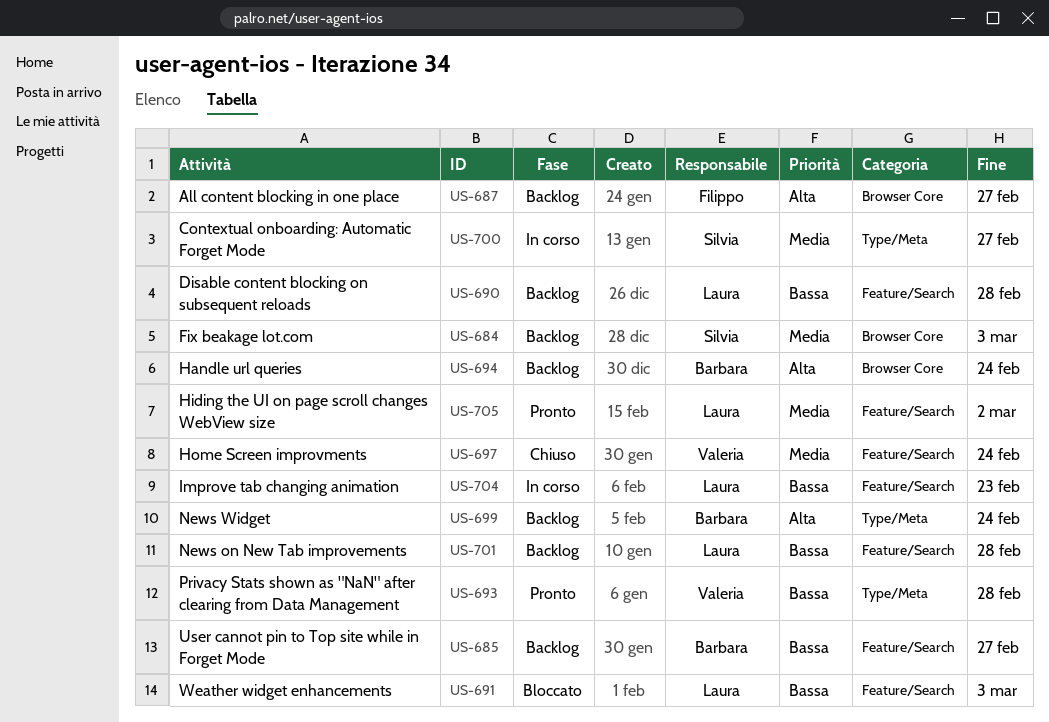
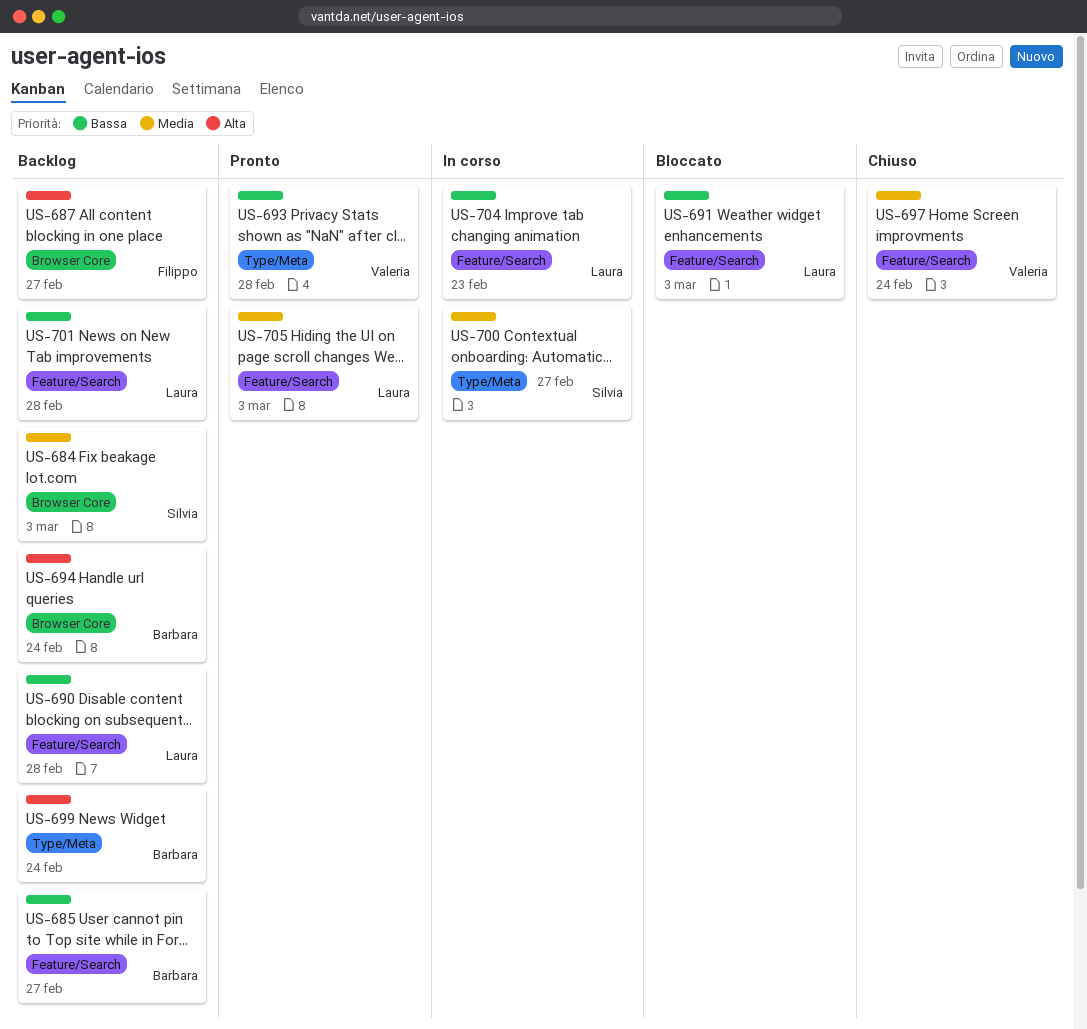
US-705, due: Mar 2 -> Mar 3

